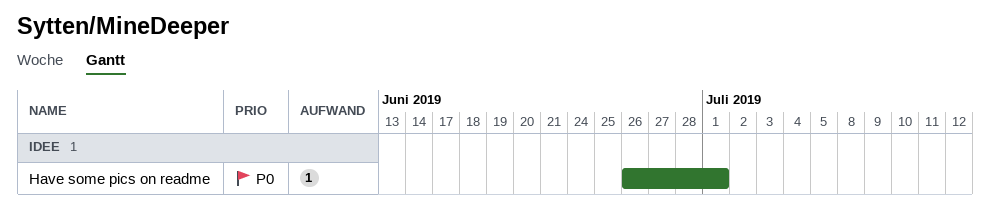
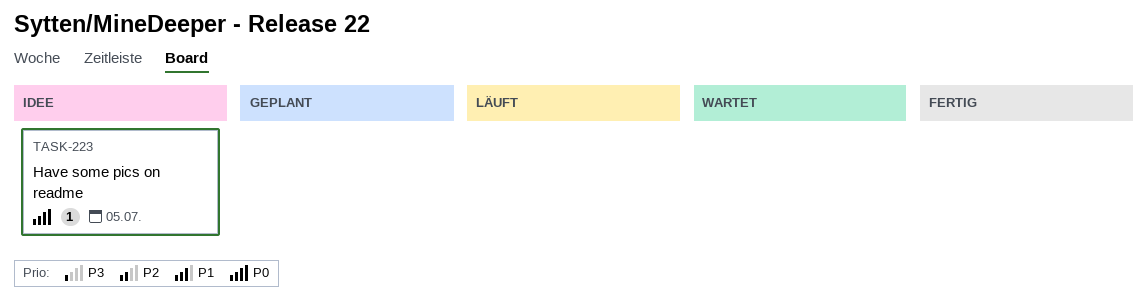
Have some pics on readme, due: Jul 1 -> Jul 5

